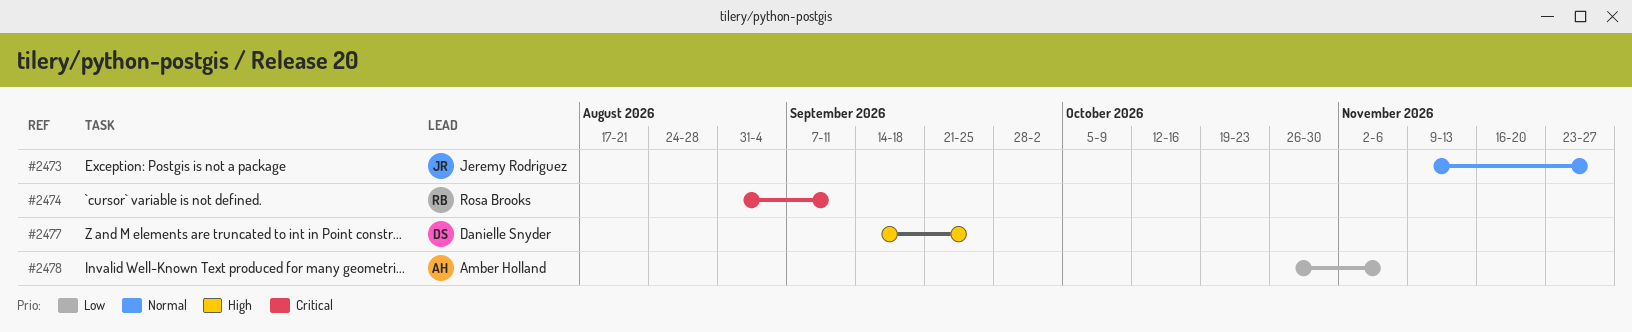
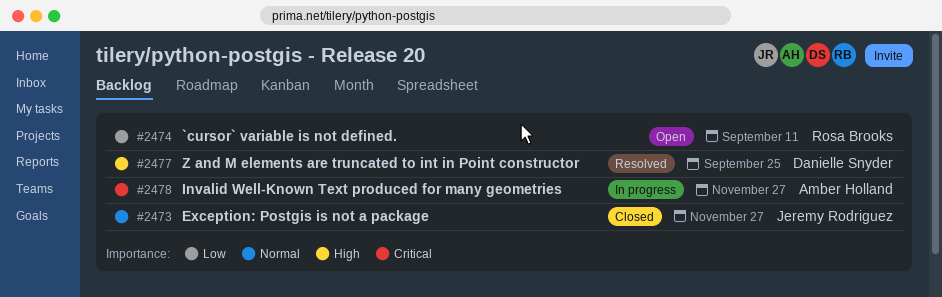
#2474, priority: Critical -> Low
#2478, priority: Low -> Critical
#2478, due: Nov 6 -> Nov 27

